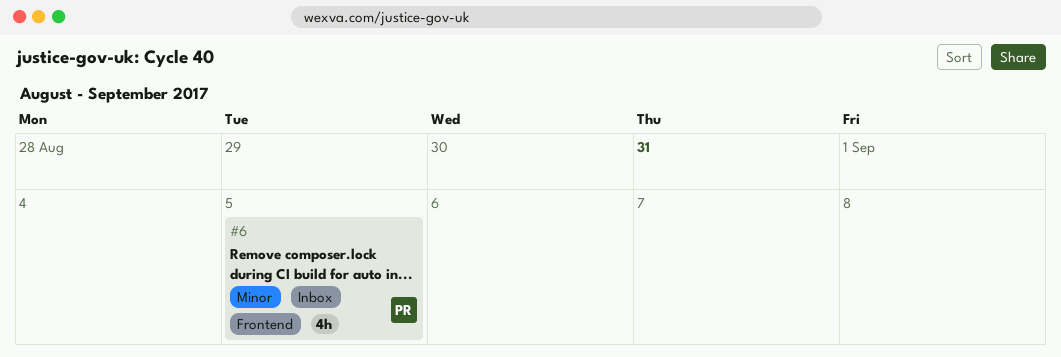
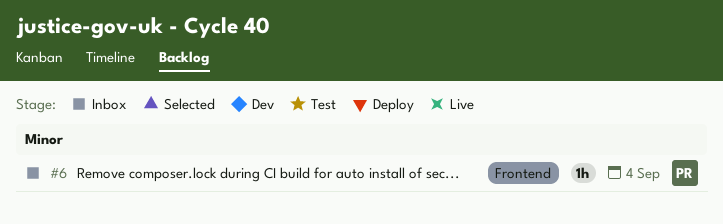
#6, estimate: 4h -> 1h
#6, due: Sep 5 -> Sep 4

